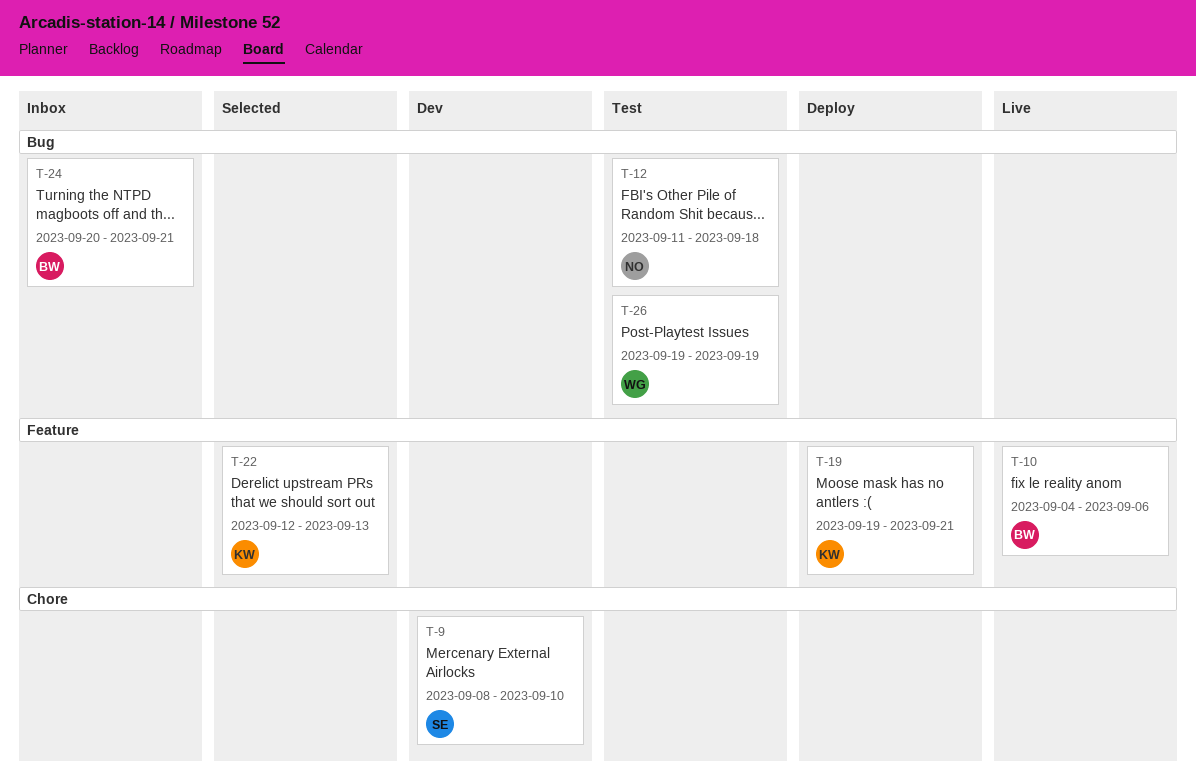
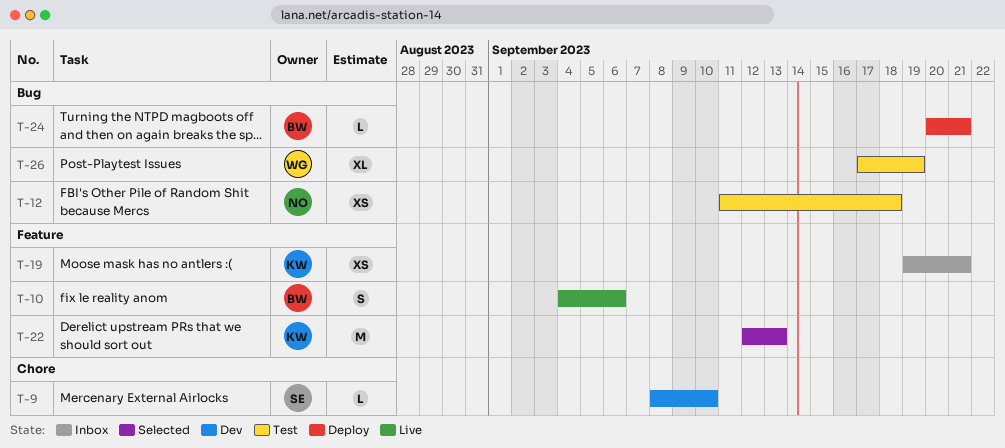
T-19, status: Deploy -> Inbox
T-24, status: Inbox -> Deploy
T-26, start: Sep 19 -> Sep 17

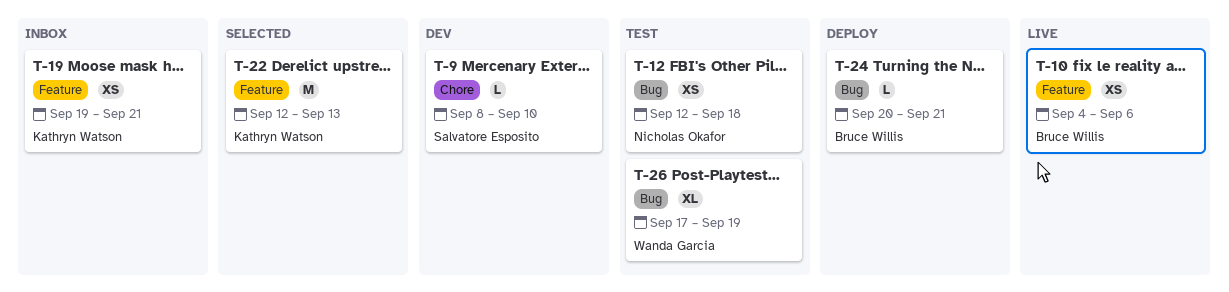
T-10, estimate: S -> XS
T-12, start: Sep 11 -> Sep 12

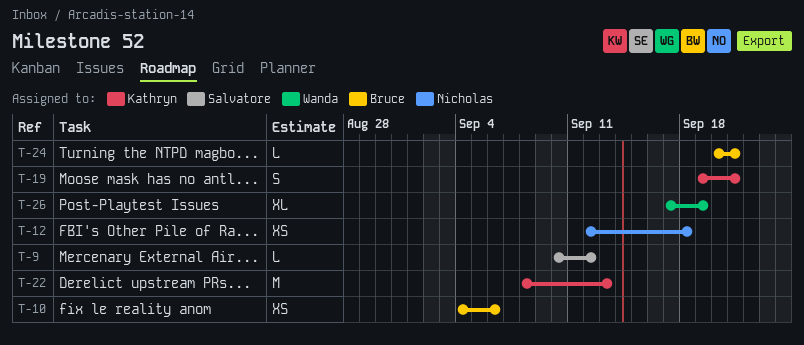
T-9, start: Sep 8 -> Sep 10
T-9, due: Sep 10 -> Sep 12
T-19, estimate: XS -> S
T-22, start: Sep 12 -> Sep 8

